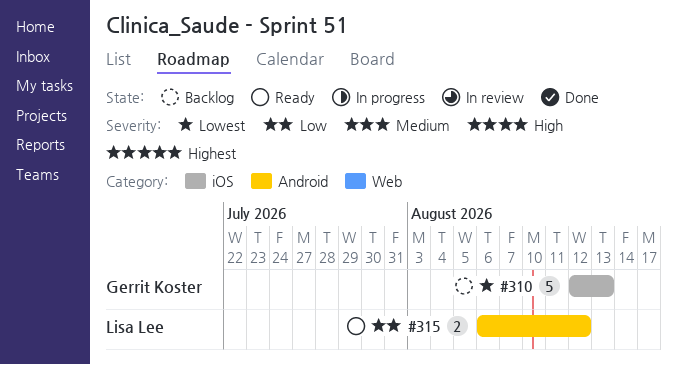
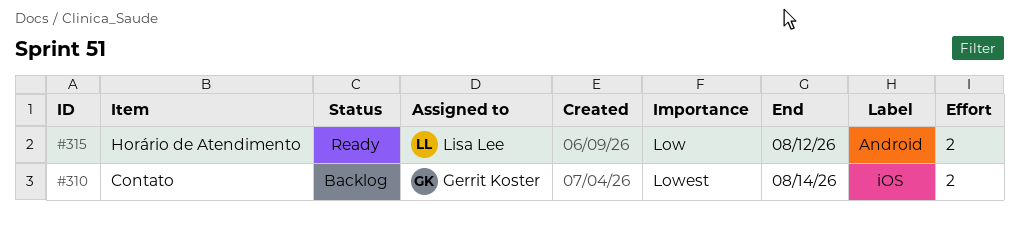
#310, estimate: 5 -> 2
#310, due: Aug 13 -> Aug 14

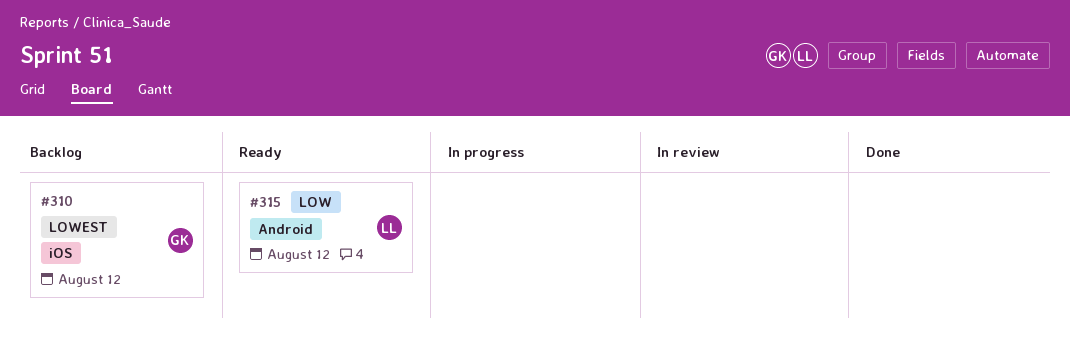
#310, due: Aug 14 -> Aug 12

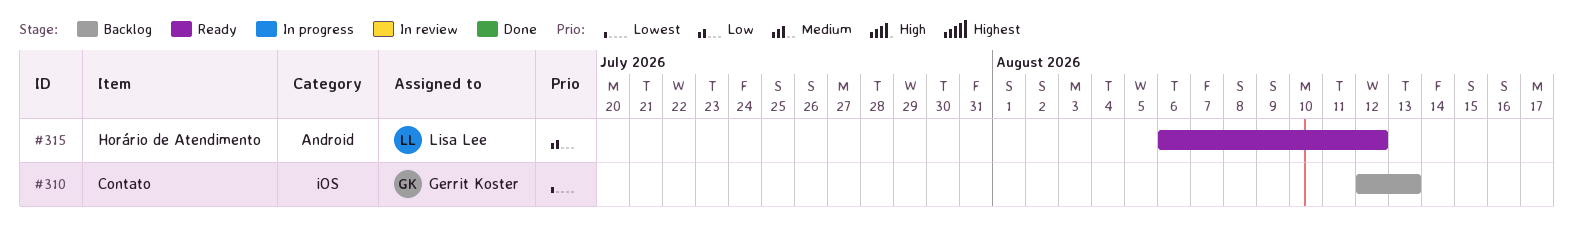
#310, due: Aug 12 -> Aug 13

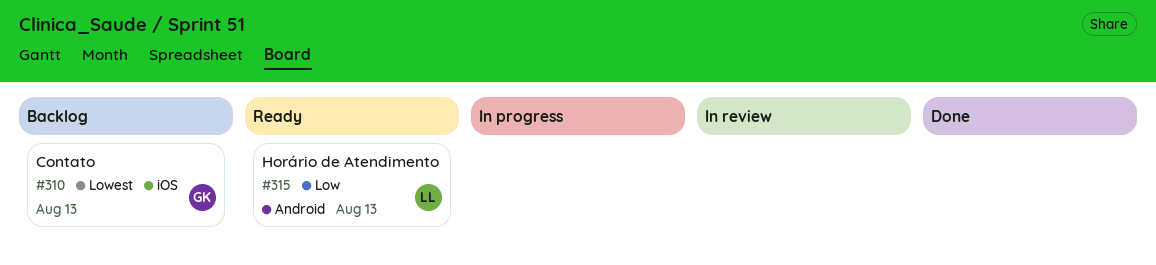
#315, due: Aug 12 -> Aug 13

